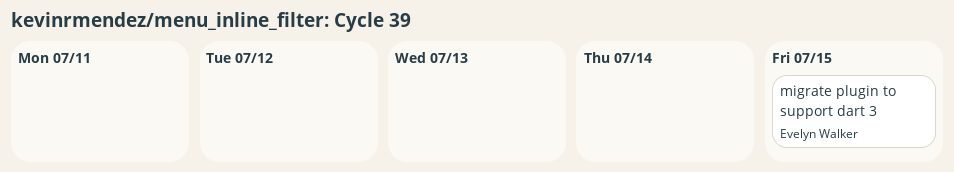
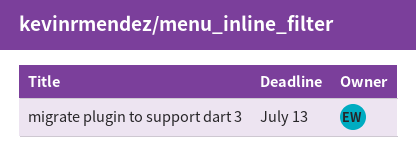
migrate plugin to support dart 3, due: Jul 15 -> Jul 13

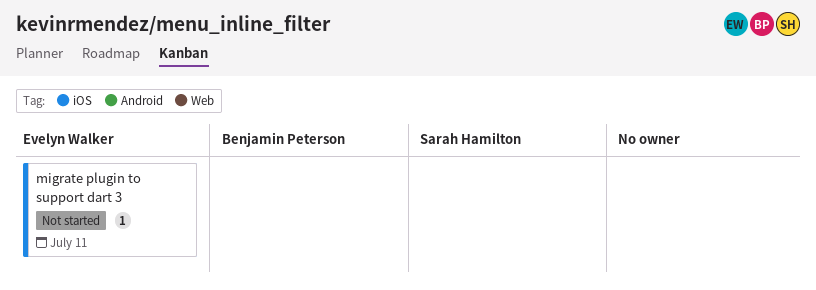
migrate plugin to support dart 3, due: Jul 13 -> Jul 11

